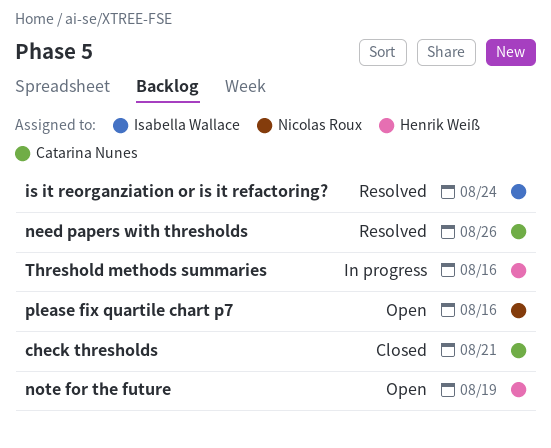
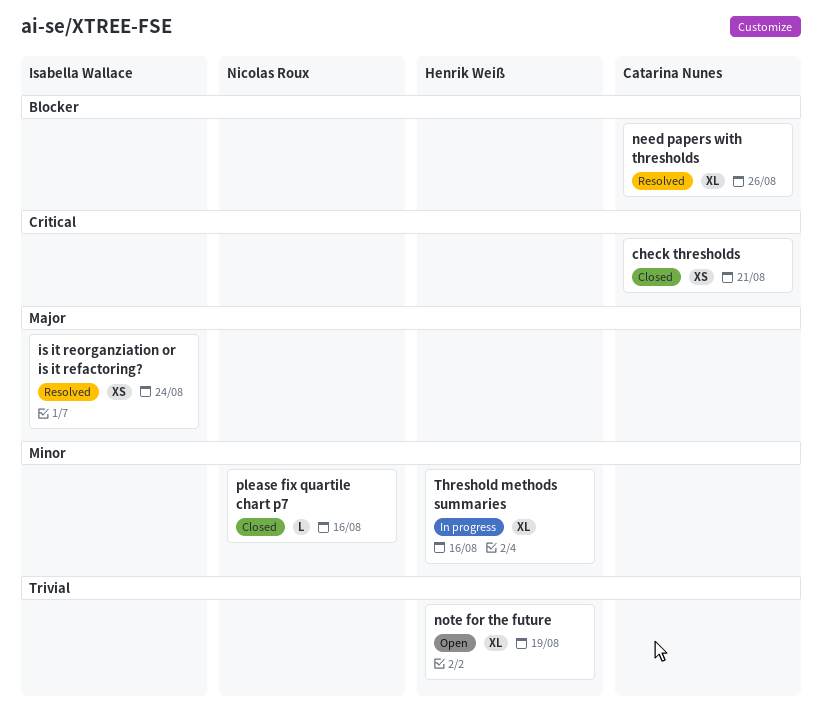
please fix quartile chart p7, status: Open -> Closed

